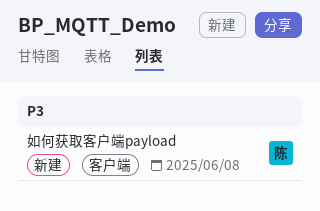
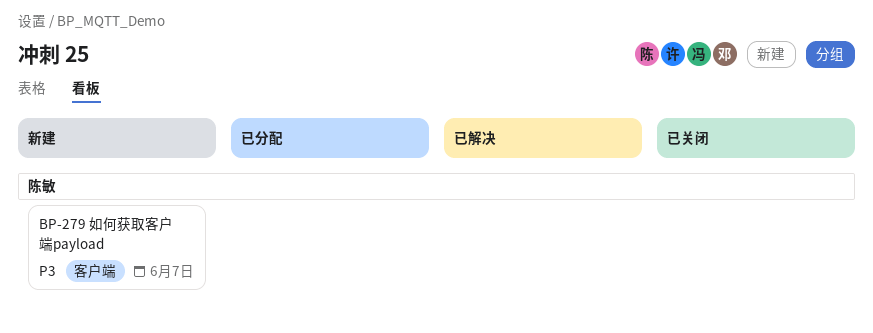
如何获取客户端payload, due: Jun 8 -> Jun 7

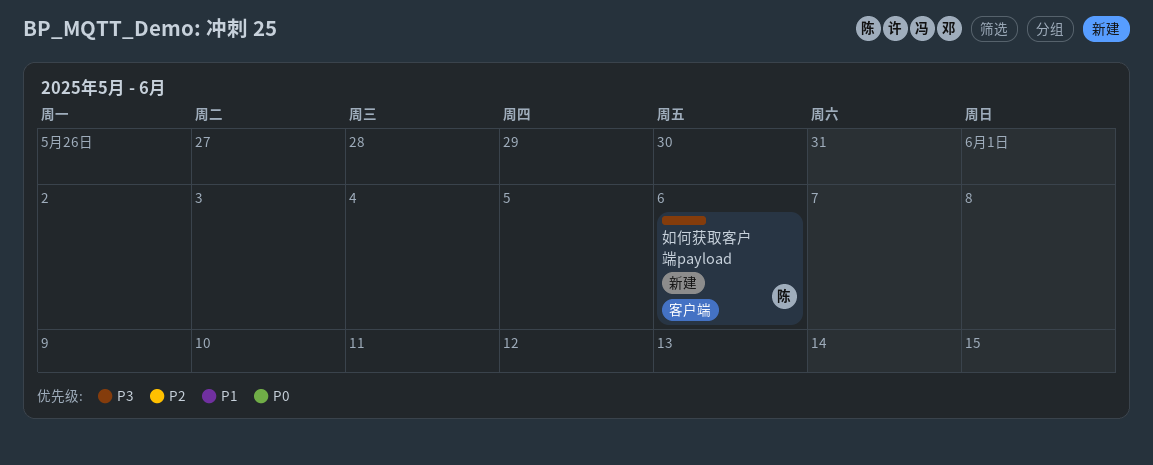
如何获取客户端payload, due: Jun 7 -> Jun 6

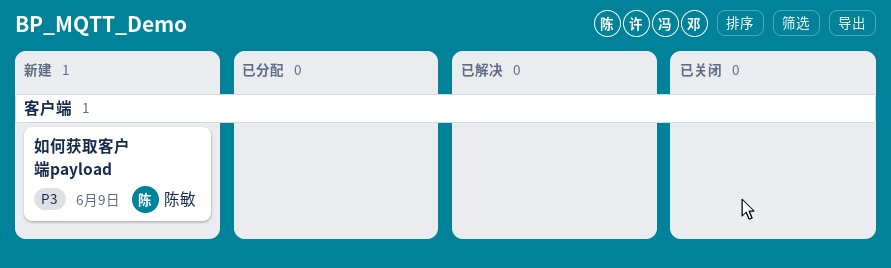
如何获取客户端payload, due: Jun 6 -> Jun 9

